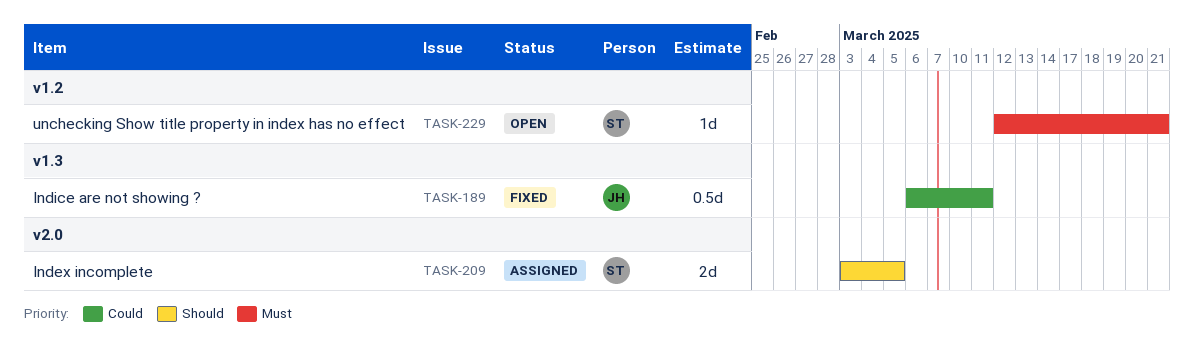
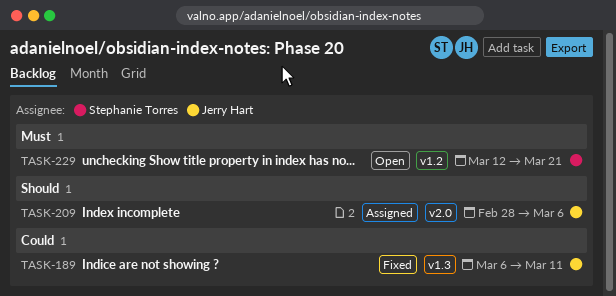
TASK-209, owner: Stephanie Torres -> Jerry Hart
TASK-209, start: Mar 3 -> Feb 28
TASK-209, due: Mar 5 -> Mar 6

